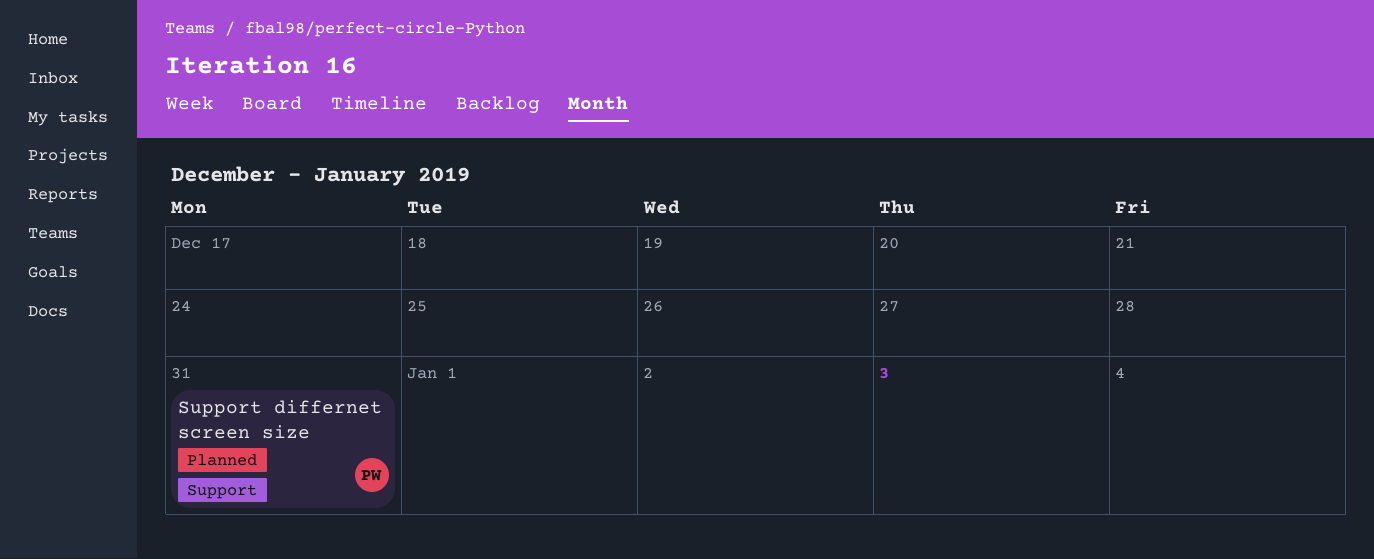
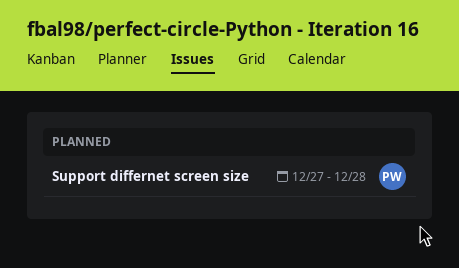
Support differnet screen size, due: Dec 31 -> Dec 28

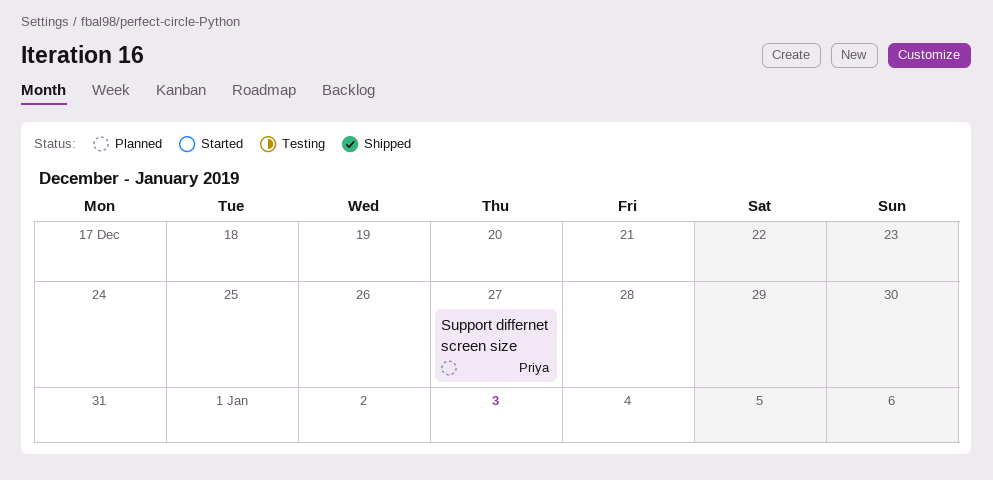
Support differnet screen size, due: Dec 28 -> Dec 27

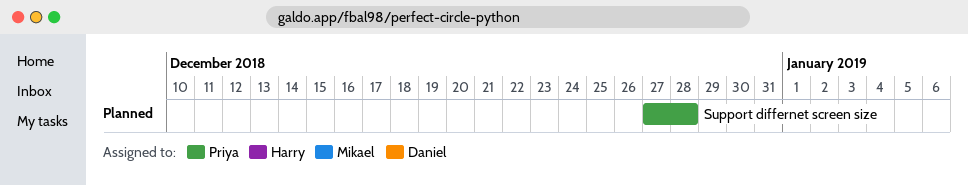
Support differnet screen size, due: Dec 27 -> Dec 28

